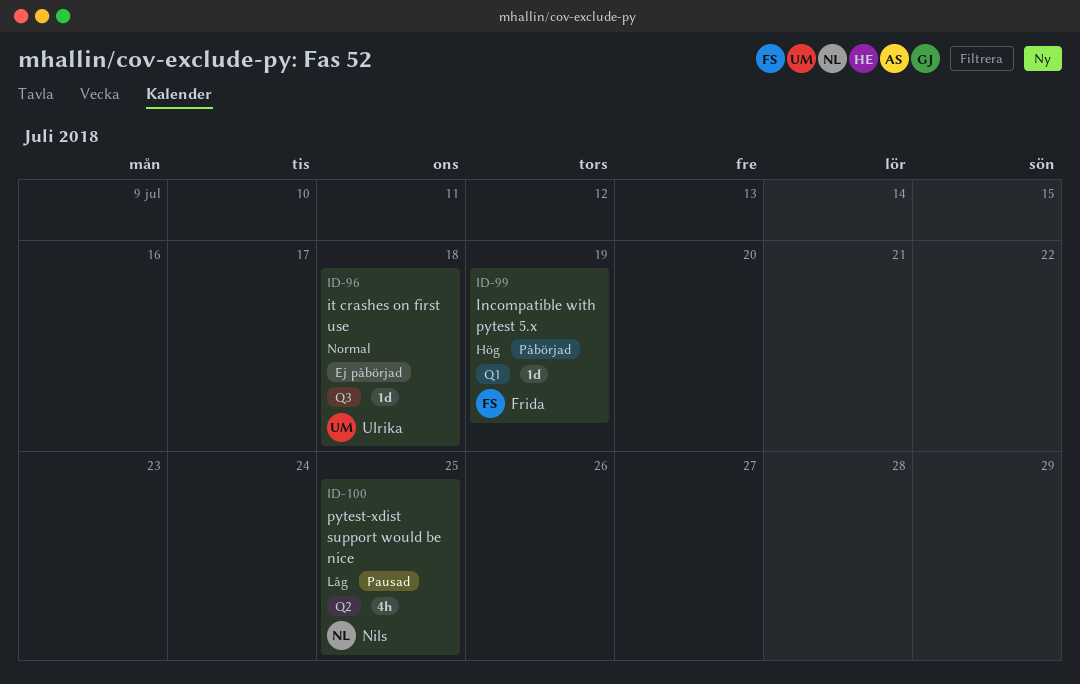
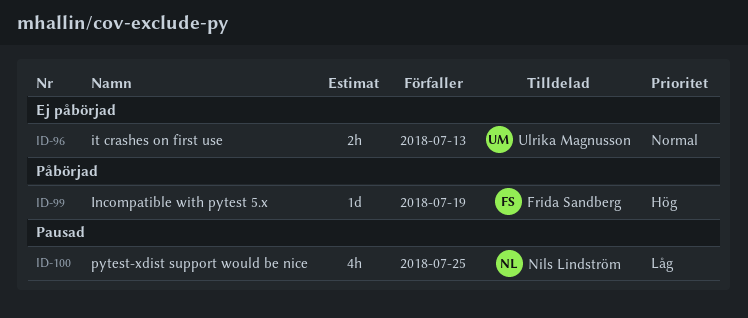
ID-96, estimate: 1d -> 2h
ID-96, due: Jul 18 -> Jul 13

